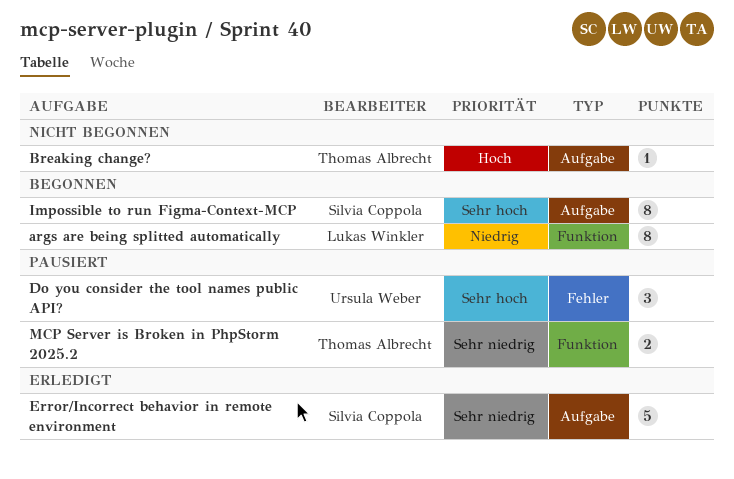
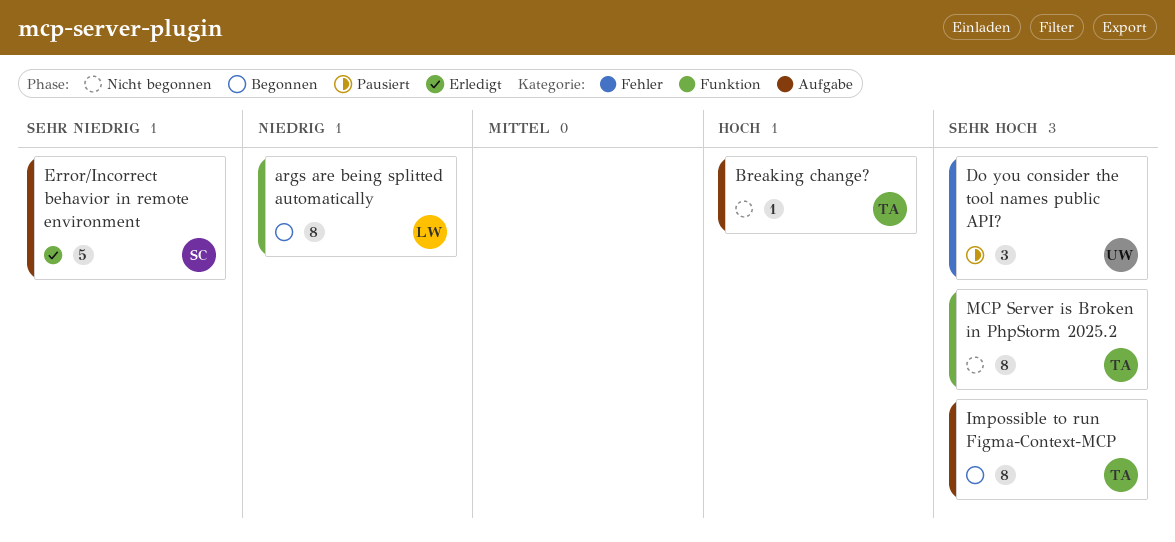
Impossible to run Figma-Context-MCP, owner: Silvia Coppola -> Thomas Albrecht
MCP Server is Broken in PhpStorm 2025.2, status: Pausiert -> Nicht begonnen
MCP Server is Broken in PhpStorm 2025.2, priority: Sehr niedrig -> Sehr hoch
MCP Server is Broken in PhpStorm 2025.2, estimate: 2 -> 8

